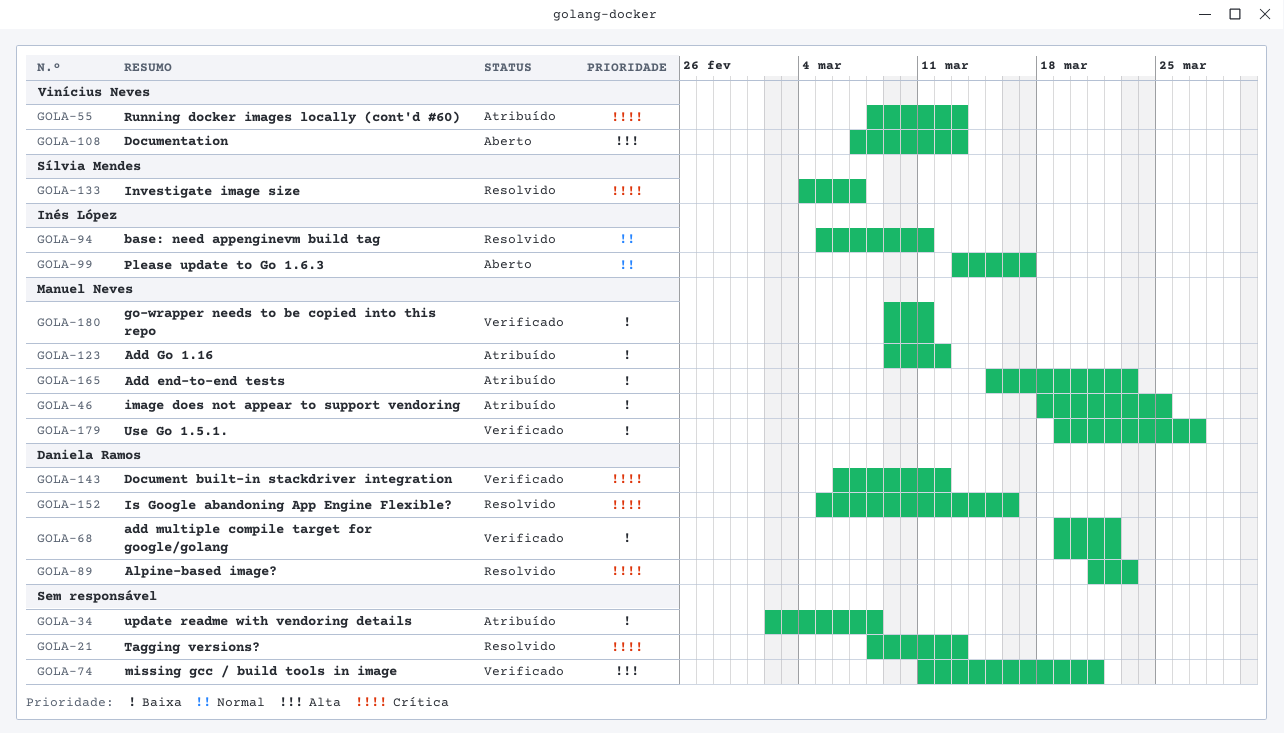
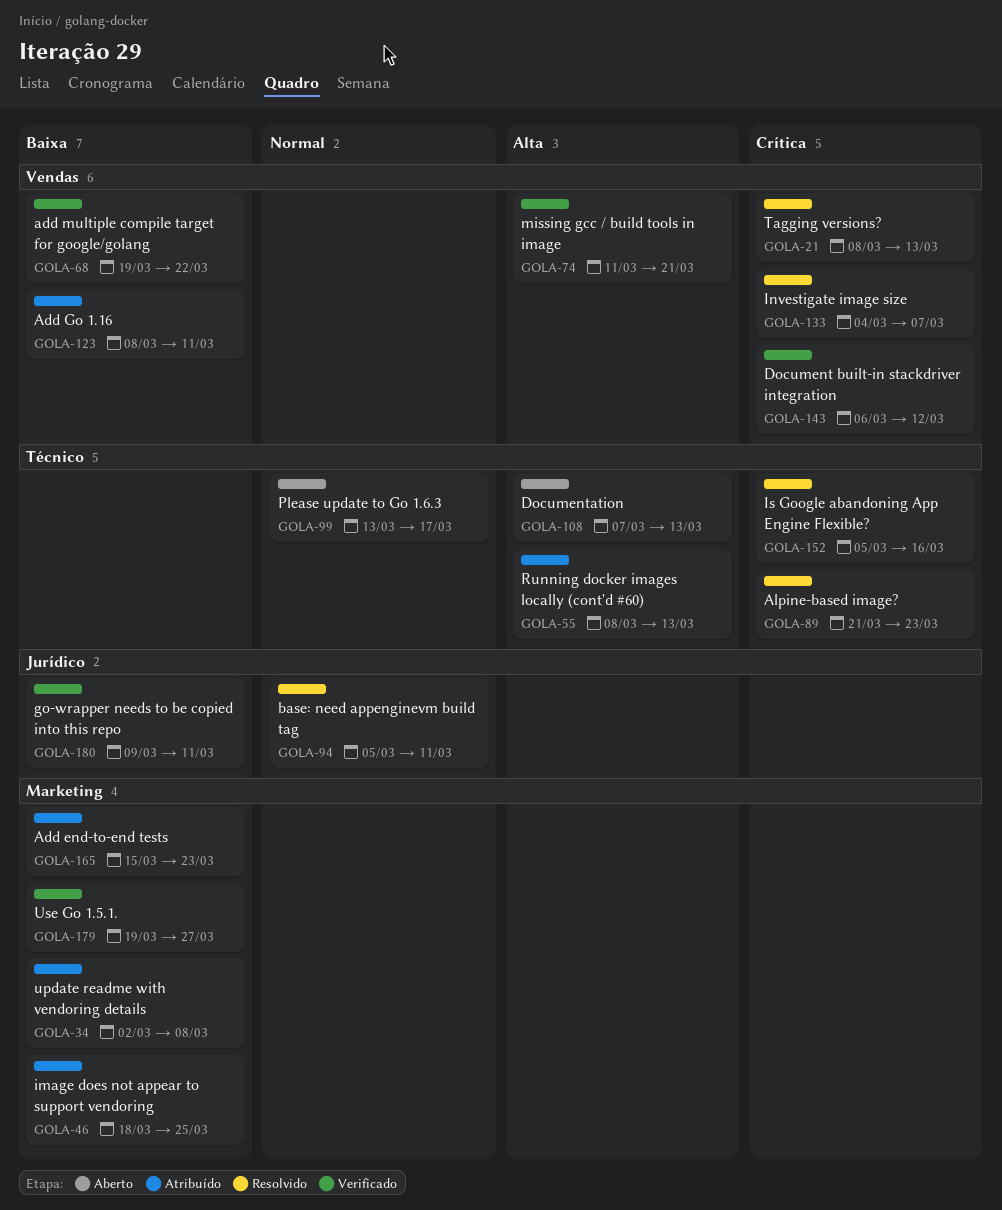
GOLA-55, priority: Crítica -> Alta
GOLA-123, start: Mar 9 -> Mar 8
GOLA-123, due: Mar 12 -> Mar 11

